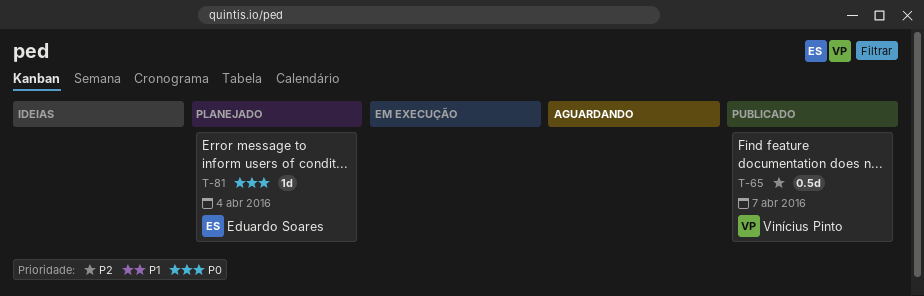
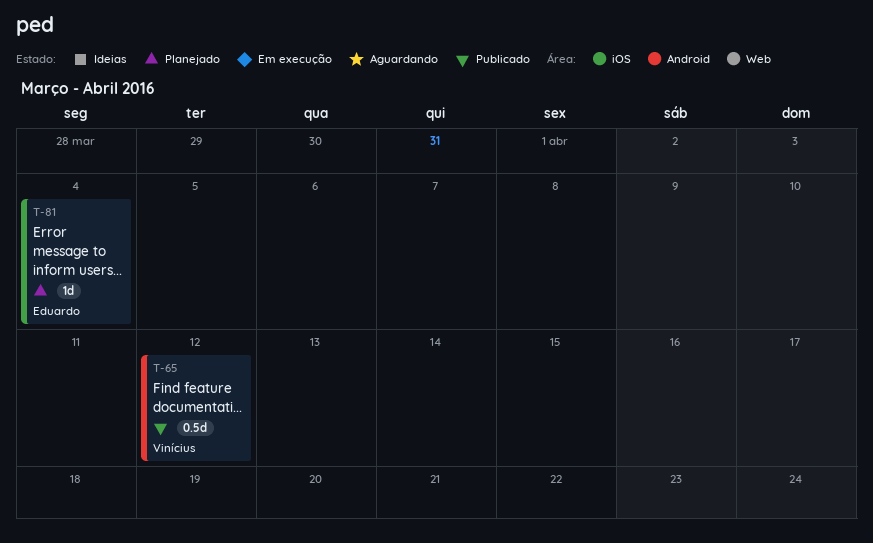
T-65, due: Apr 7 -> Apr 12

